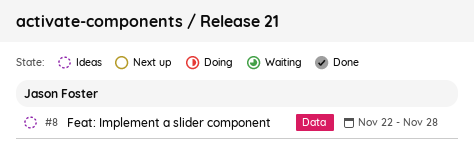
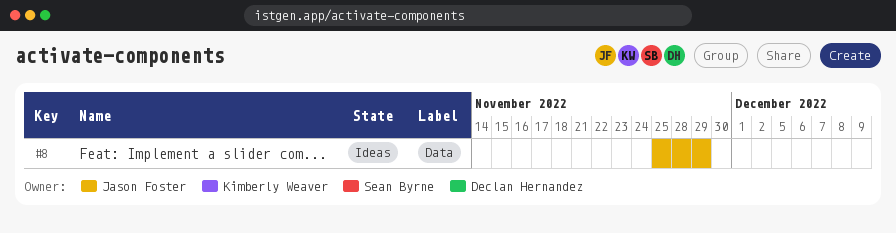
#8, start: Nov 22 -> Nov 25
#8, due: Nov 28 -> Nov 29

